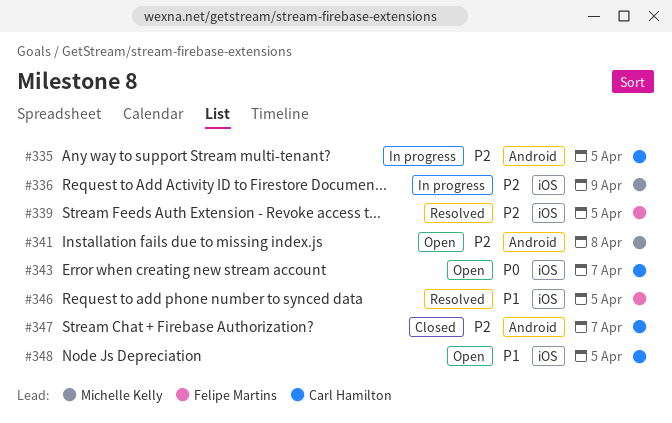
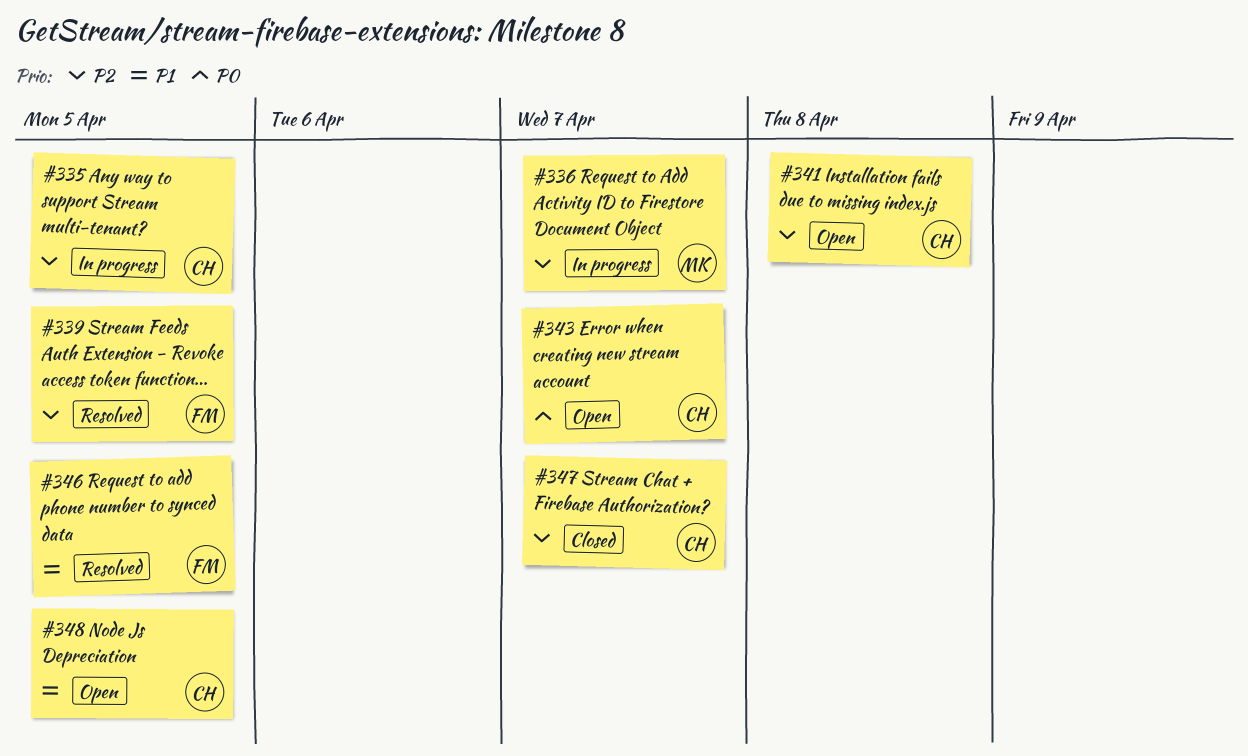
#336, due: Apr 9 -> Apr 7
#341, owner: Michelle Kelly -> Carl Hamilton

